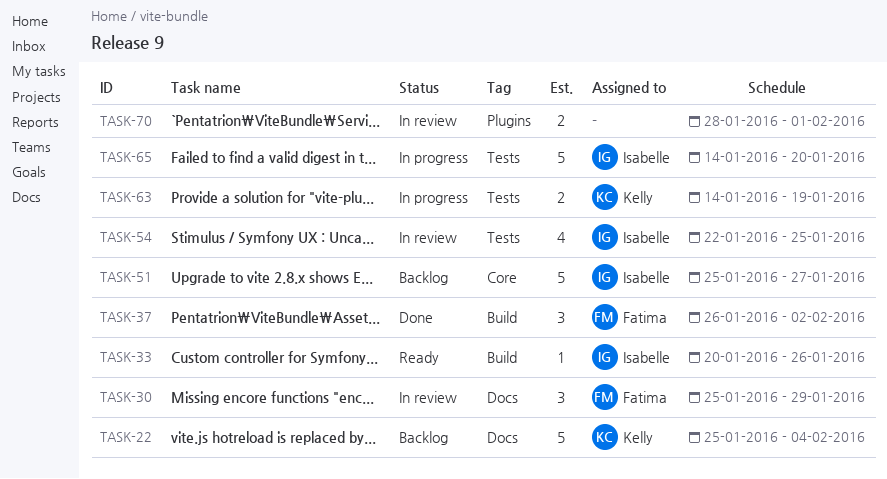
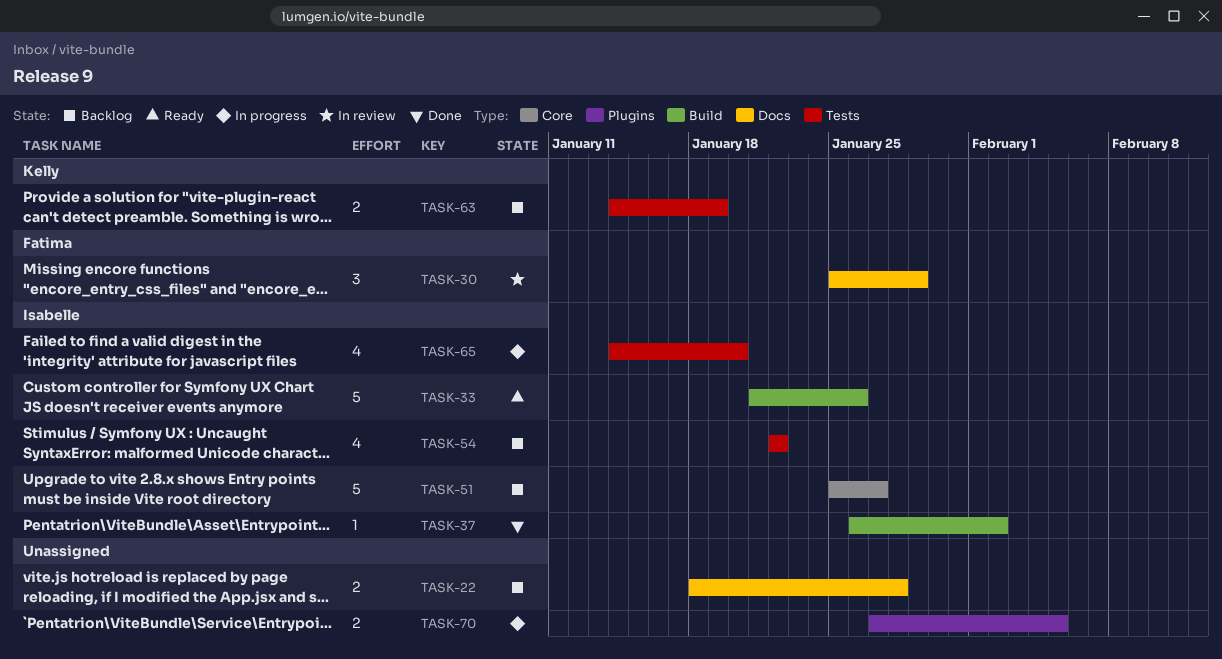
TASK-22, owner: Kelly -> none
TASK-22, estimate: 5 -> 2
TASK-22, start: Jan 25 -> Jan 18
TASK-22, due: Feb 4 -> Jan 28
TASK-33, estimate: 1 -> 5
TASK-33, start: Jan 20 -> Jan 21
TASK-37, owner: Fatima -> Isabelle
TASK-37, estimate: 3 -> 1
TASK-54, status: In review -> Backlog
TASK-54, due: Jan 25 -> Jan 22
TASK-63, status: In progress -> Backlog
TASK-65, estimate: 5 -> 4
TASK-70, status: In review -> In progress
TASK-70, start: Jan 28 -> Jan 27
TASK-70, due: Feb 1 -> Feb 5

